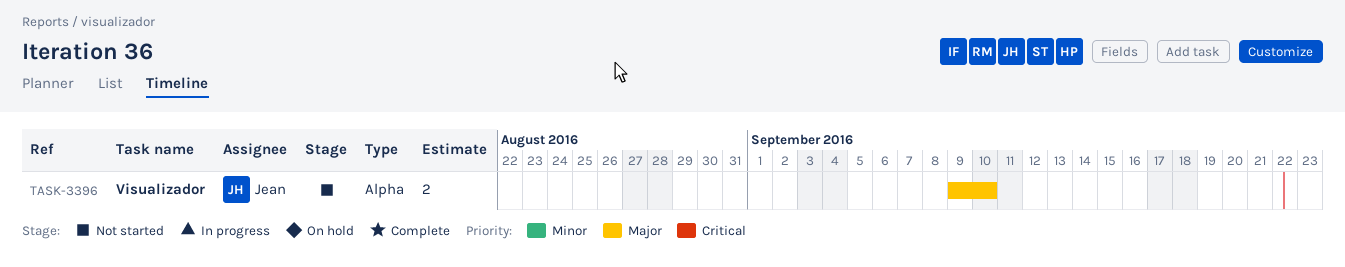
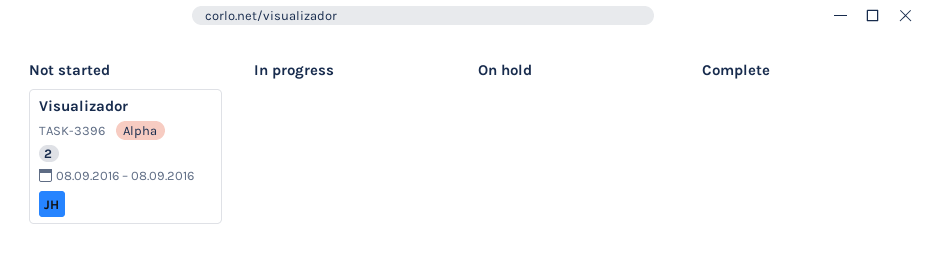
TASK-3396, start: Sep 9 -> Sep 8
TASK-3396, due: Sep 10 -> Sep 8

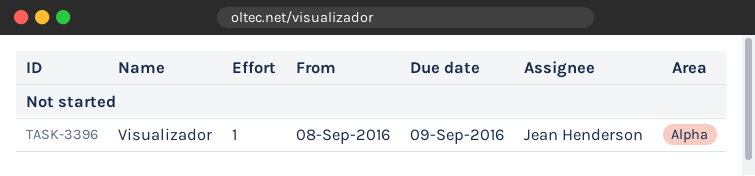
TASK-3396, estimate: 2 -> 1
TASK-3396, due: Sep 8 -> Sep 9

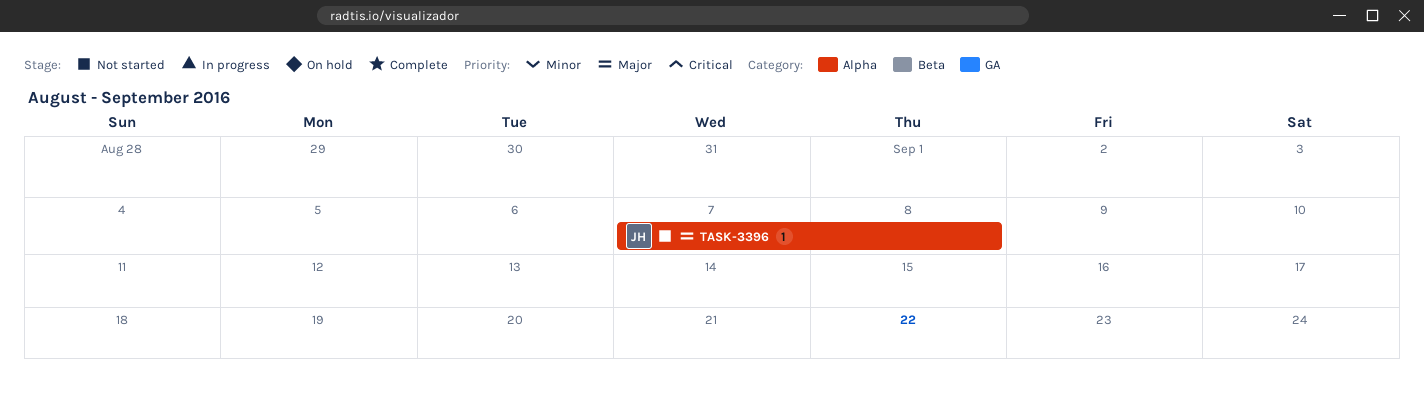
TASK-3396, start: Sep 8 -> Sep 7
TASK-3396, due: Sep 9 -> Sep 8

